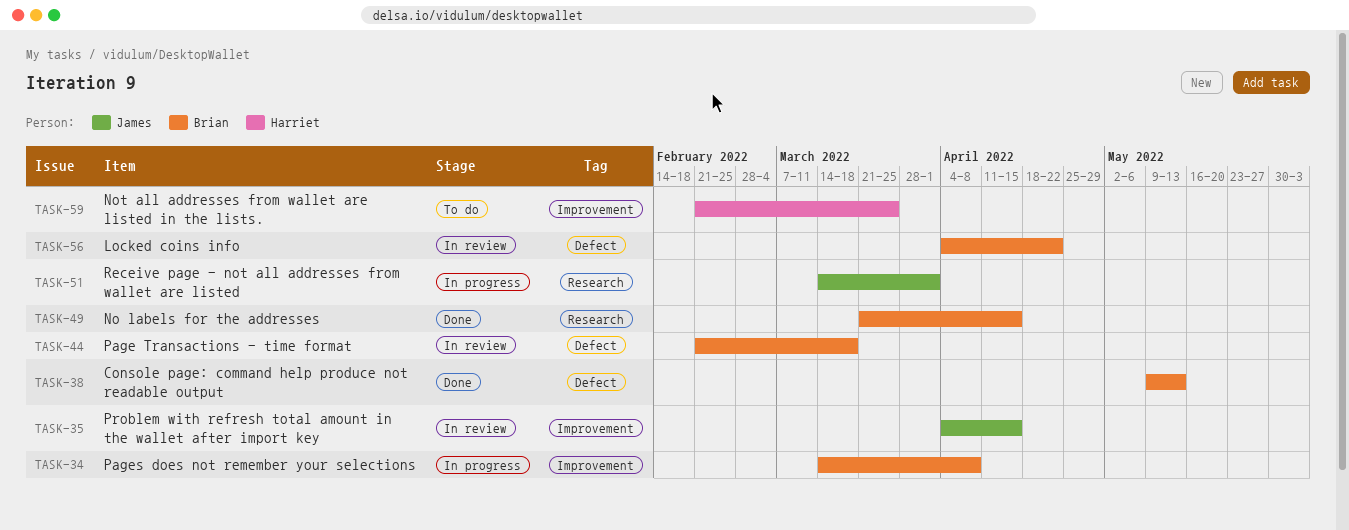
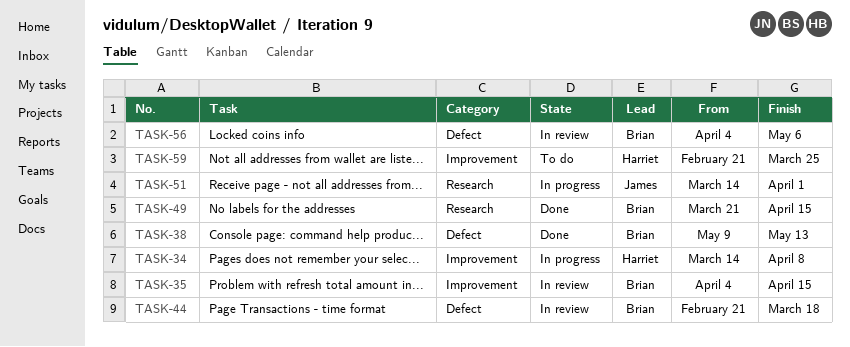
TASK-34, owner: Brian -> Harriet
TASK-35, owner: James -> Brian
TASK-56, due: Apr 22 -> May 6

